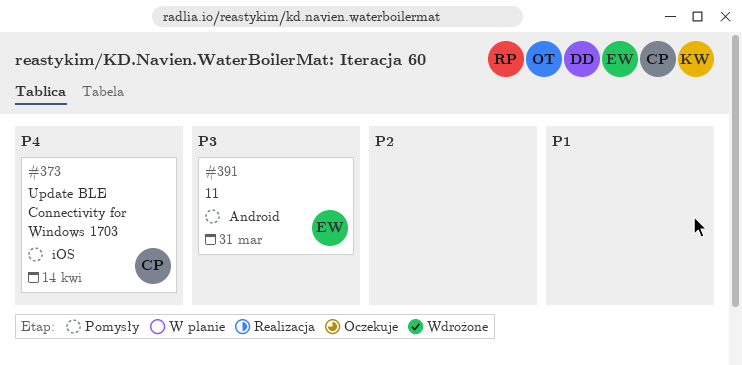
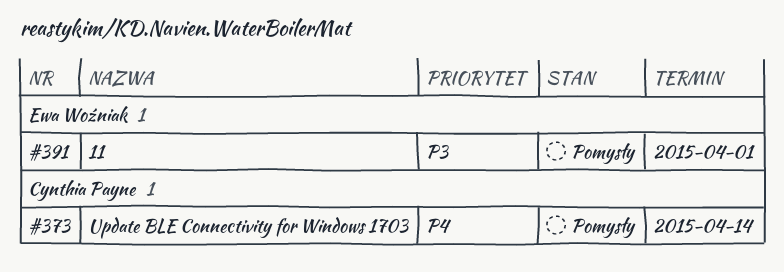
#391, due: Mar 31 -> Apr 1

